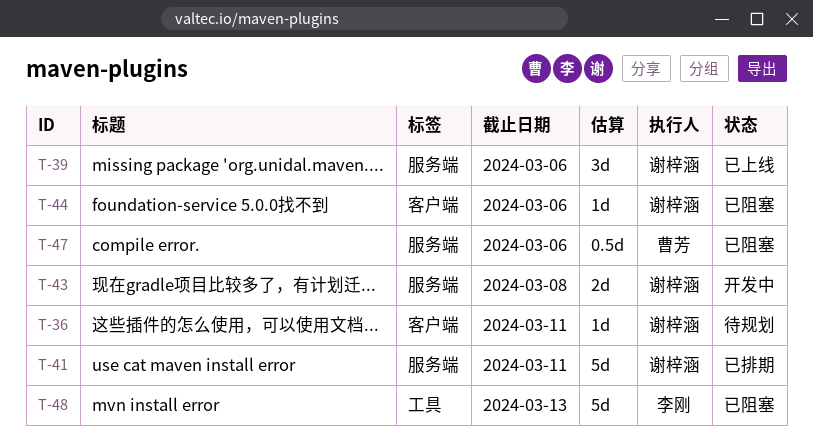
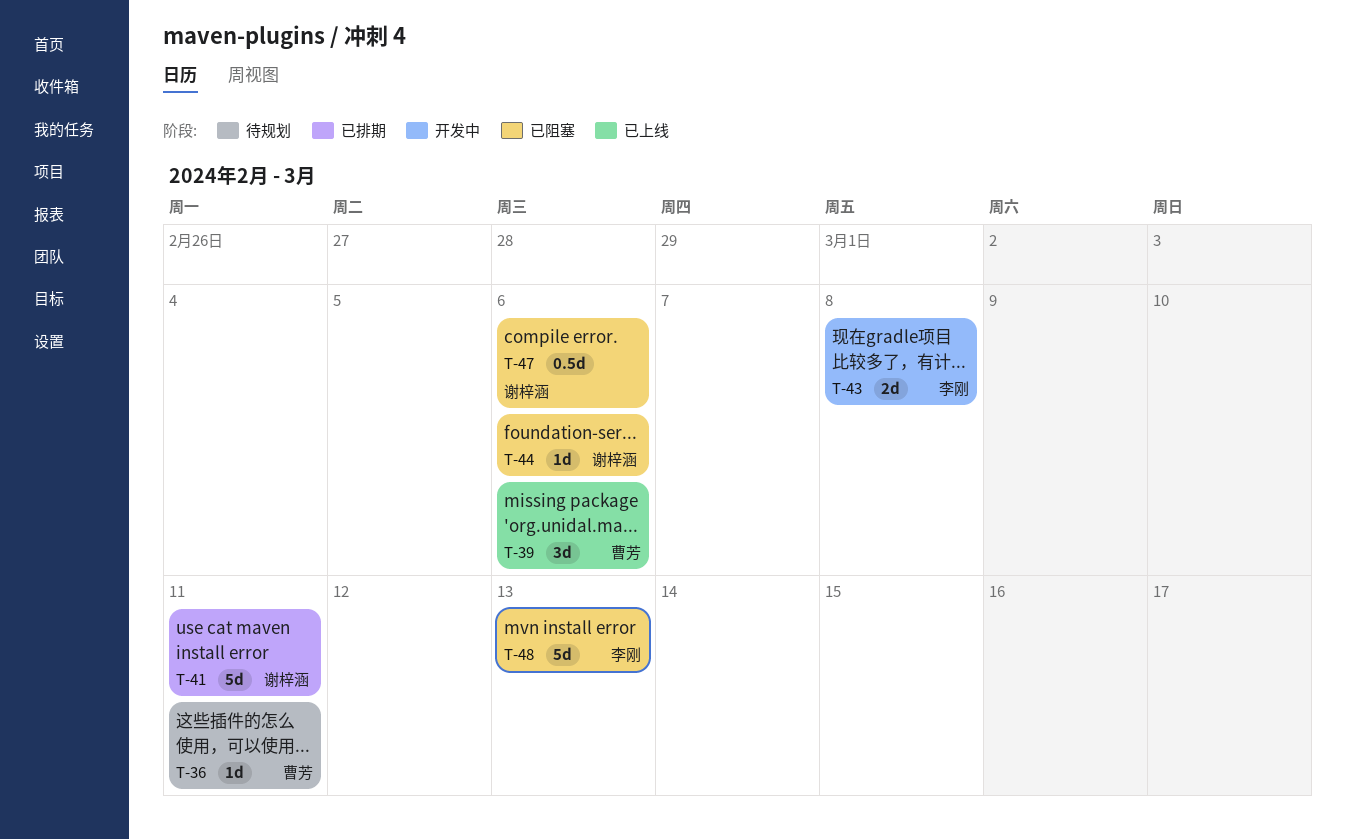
T-36, owner: 谢梓涵 -> 曹芳
T-39, owner: 谢梓涵 -> 曹芳
T-43, owner: 谢梓涵 -> 李刚
T-47, owner: 曹芳 -> 谢梓涵

